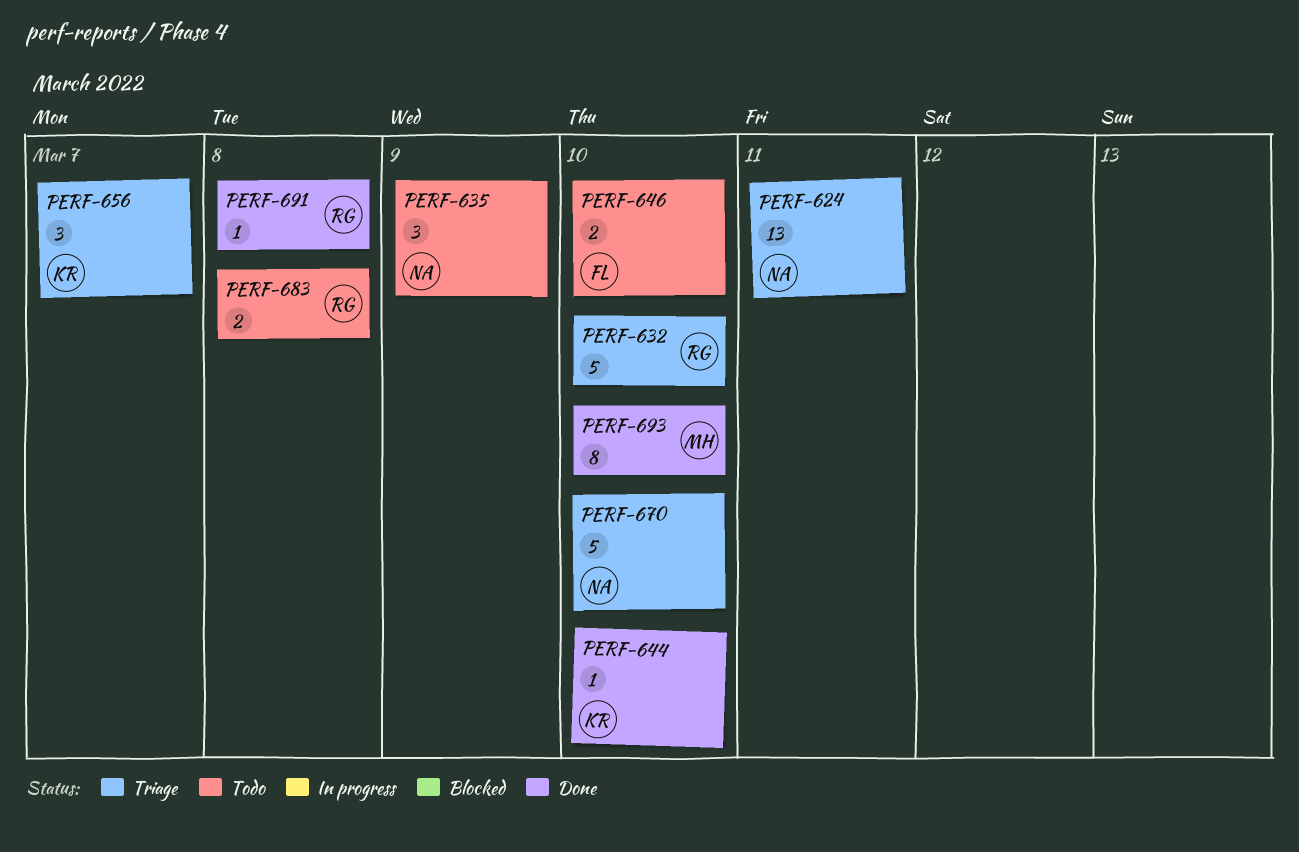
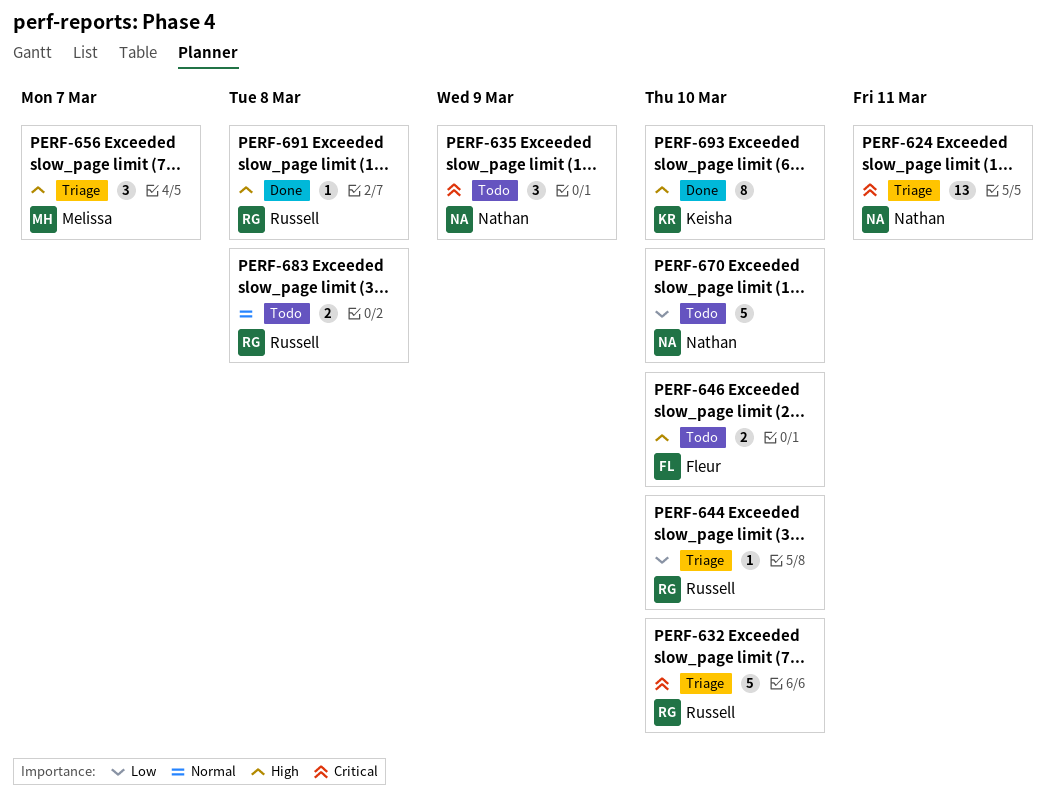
PERF-644, status: Done -> Triage
PERF-644, owner: Keisha -> Russell
PERF-656, owner: Keisha -> Melissa
PERF-670, status: Triage -> Todo
PERF-693, owner: Melissa -> Keisha

